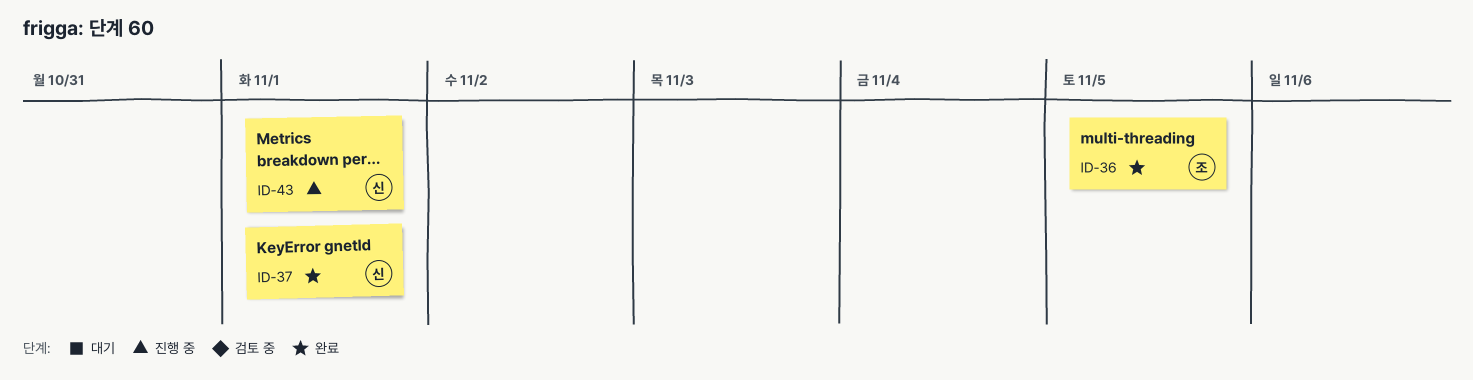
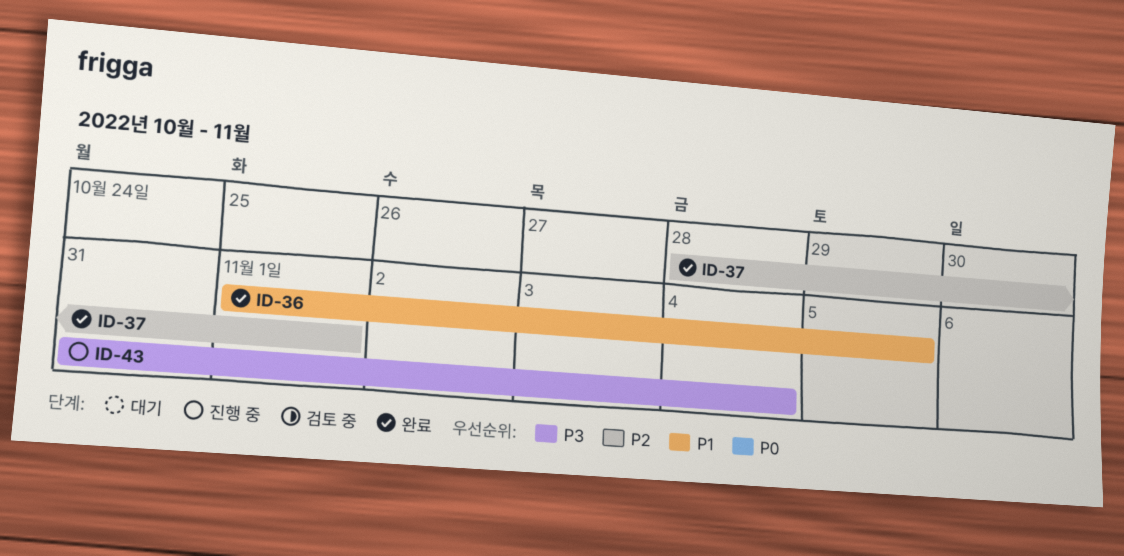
ID-43, due: Nov 1 -> Nov 4

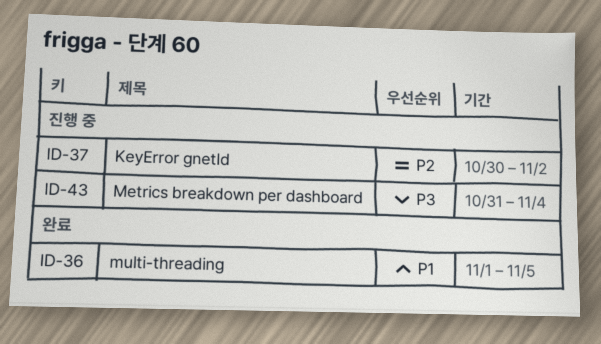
ID-37, status: 완료 -> 진행 중
ID-37, start: Oct 28 -> Oct 30
ID-37, due: Nov 1 -> Nov 2

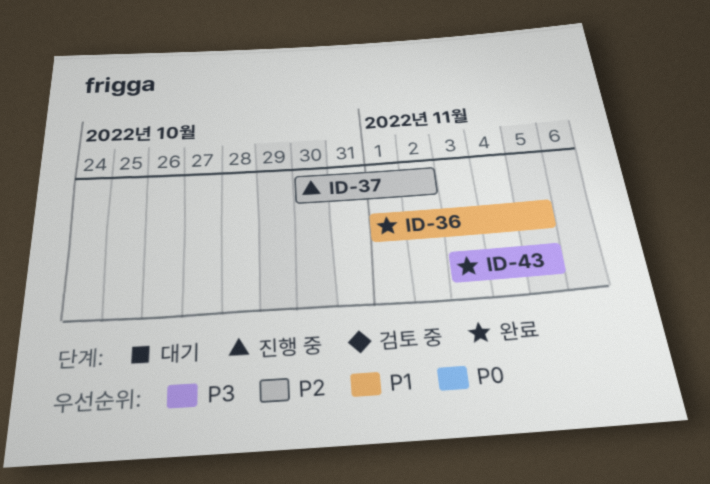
ID-43, status: 진행 중 -> 완료
ID-43, start: Oct 31 -> Nov 3
ID-43, due: Nov 4 -> Nov 5

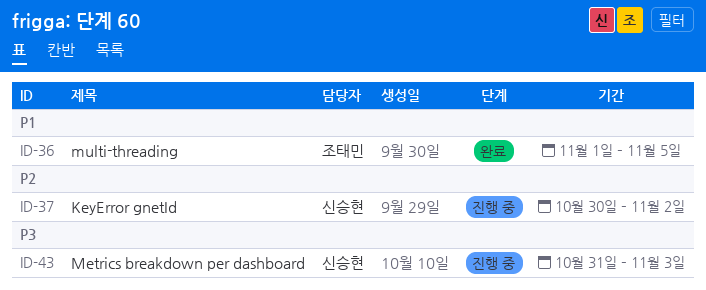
ID-43, status: 완료 -> 진행 중
ID-43, start: Nov 3 -> Oct 31
ID-43, due: Nov 5 -> Nov 3

